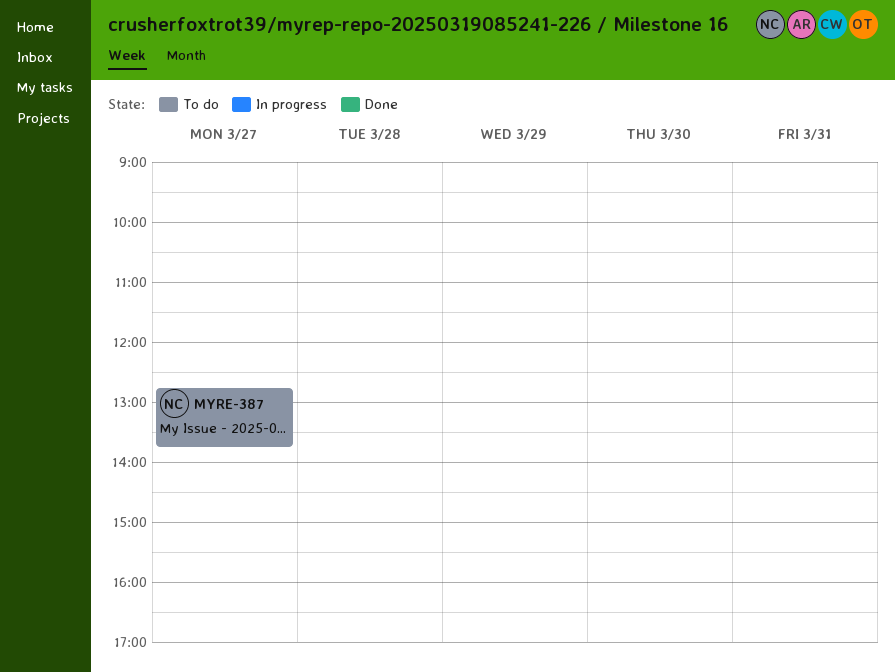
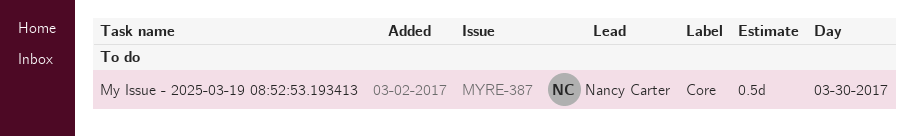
MYRE-387, day: Mar 27 -> Mar 30

